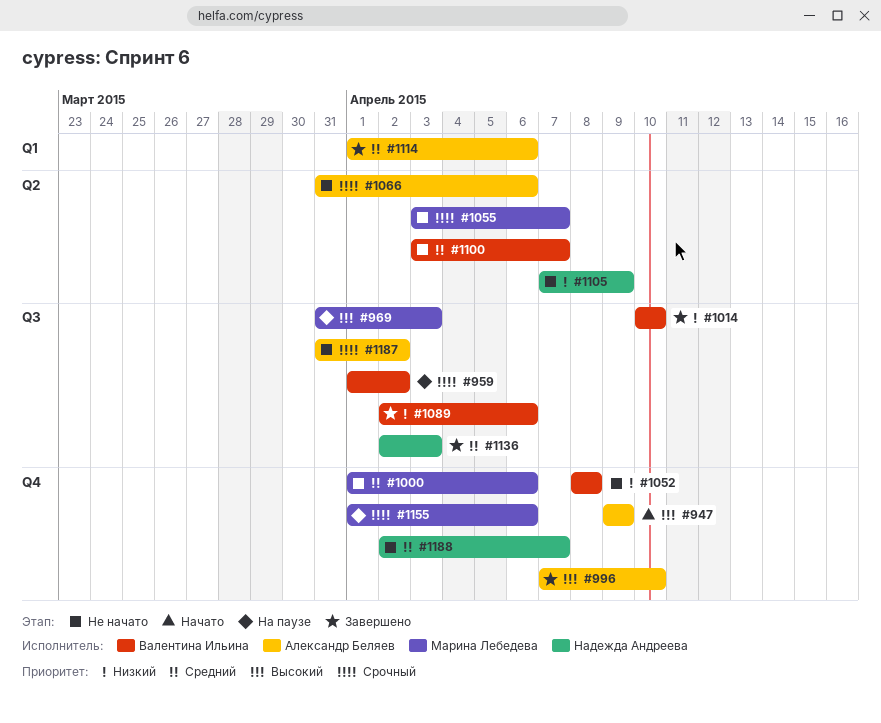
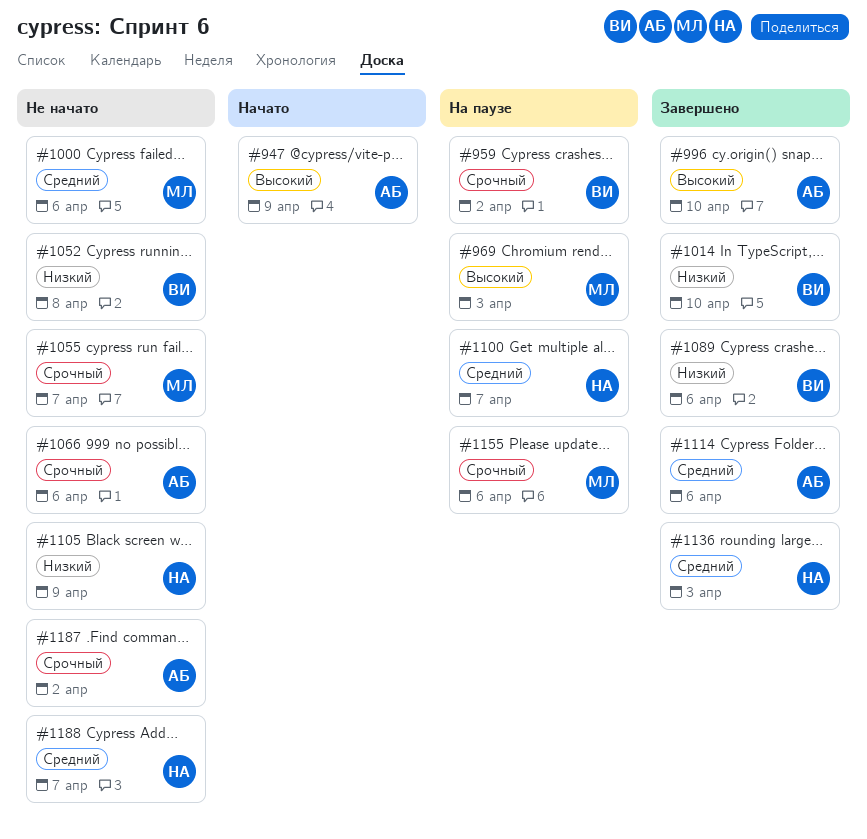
#1100, status: Не начато -> На паузе
#1100, owner: Валентина Ильина -> Надежда Андреева

